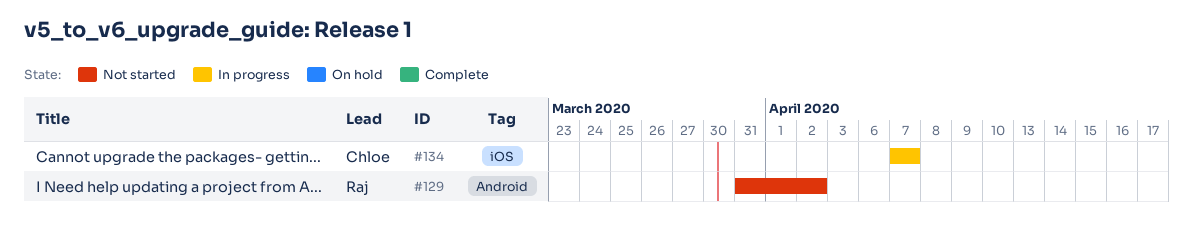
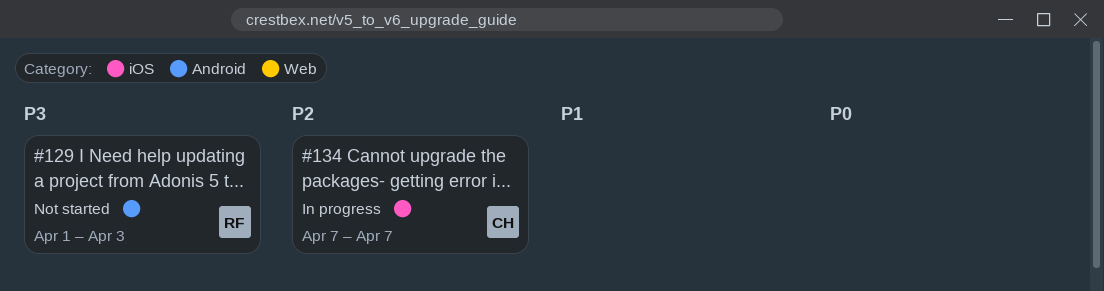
#129, start: Mar 31 -> Apr 1
#129, due: Apr 2 -> Apr 3

